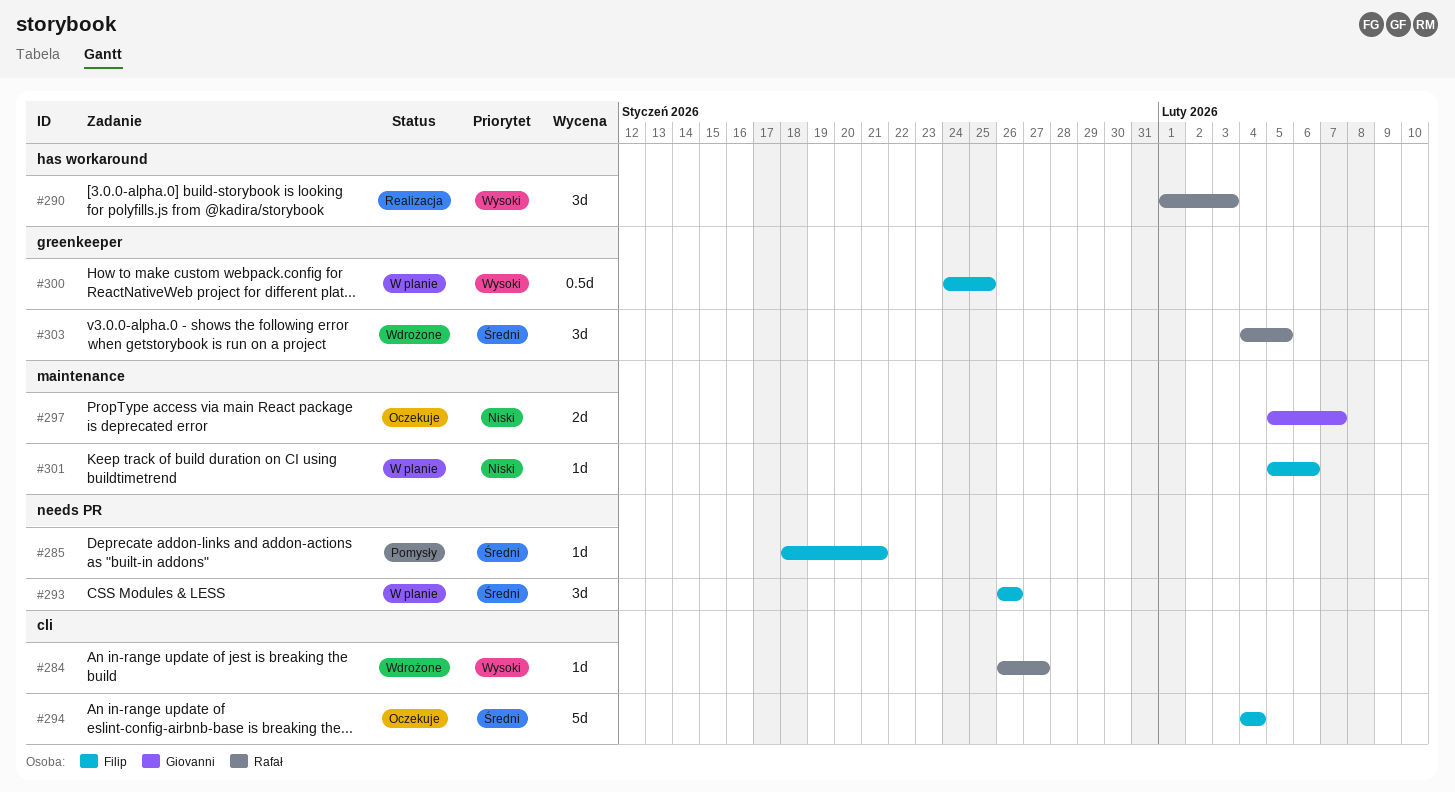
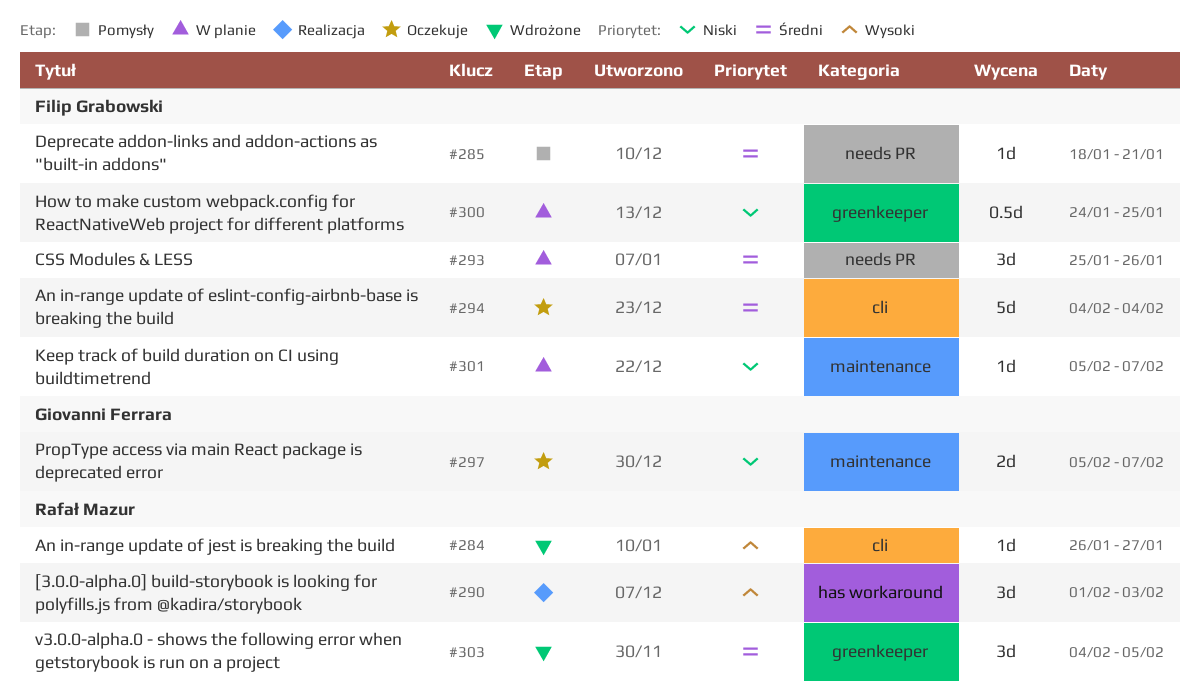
#293, start: Jan 26 -> Jan 25
#300, priority: Wysoki -> Niski
#301, due: Feb 6 -> Feb 7

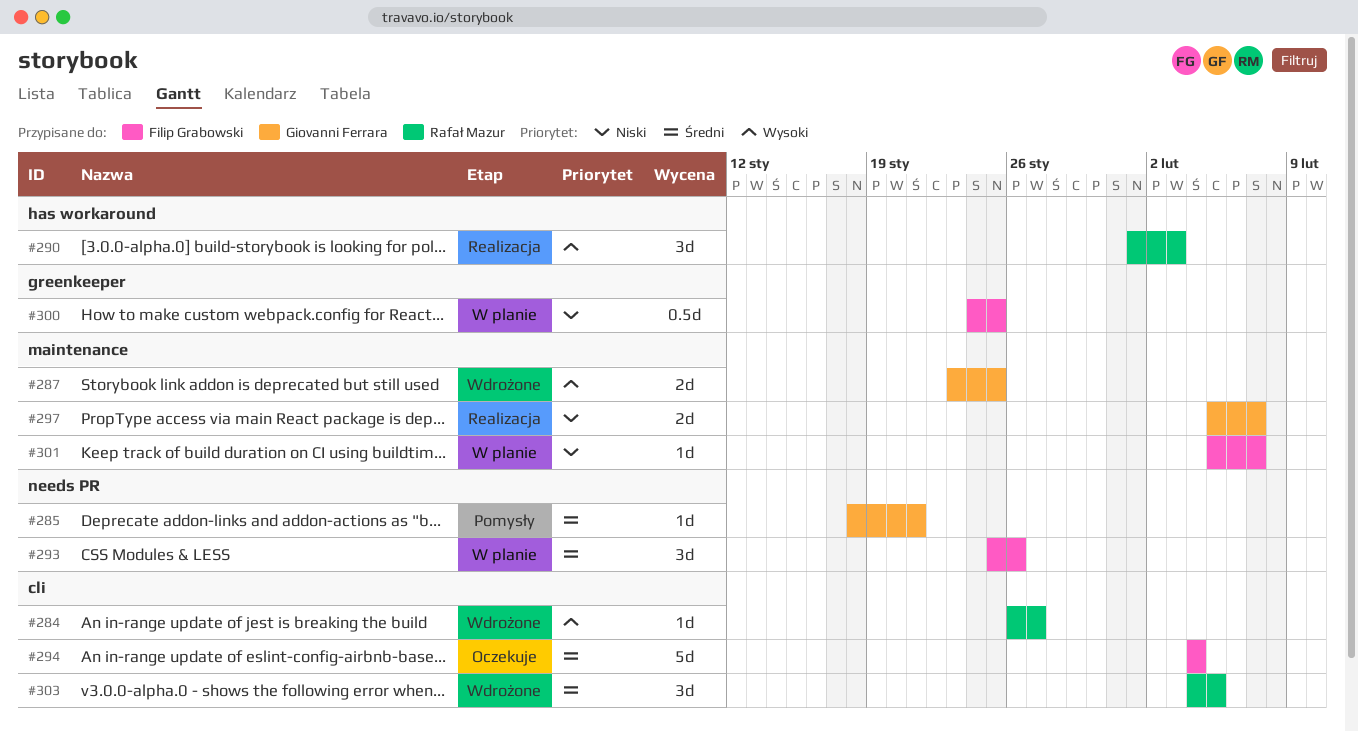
#285, owner: Filip Grabowski -> Giovanni Ferrara
#287: none -> present
#297, status: Oczekuje -> Realizacja
#303, label: greenkeeper -> cli

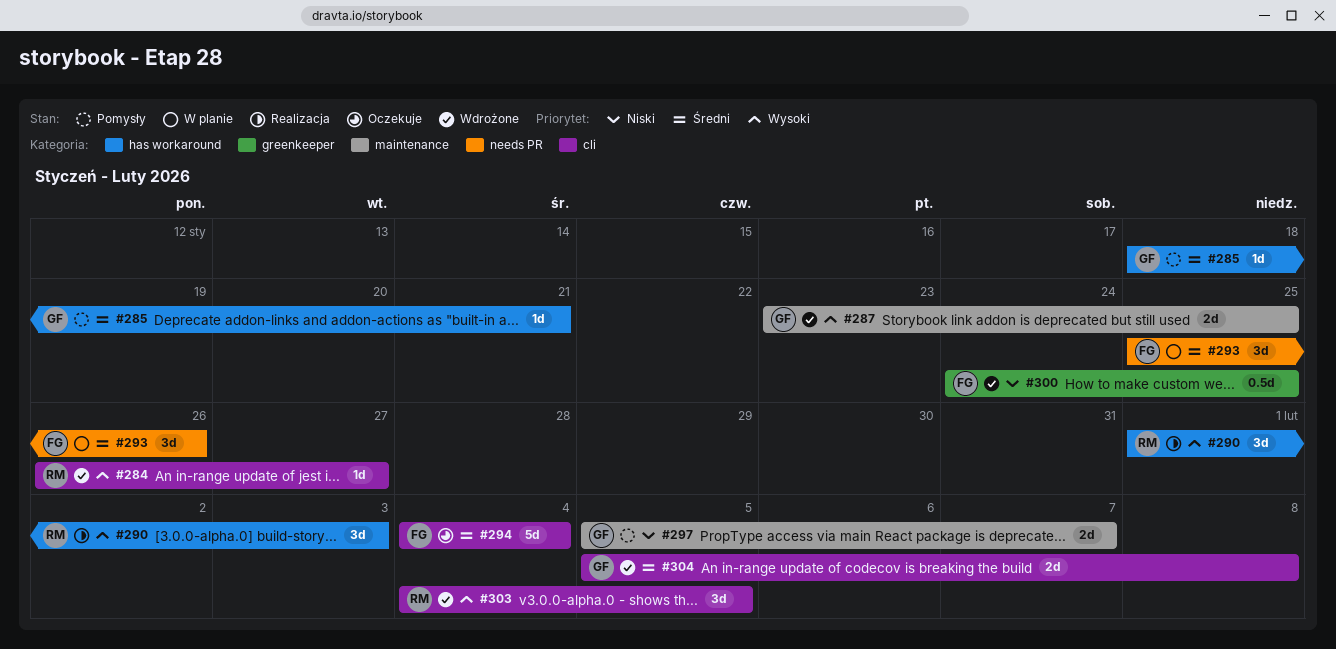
#285, label: needs PR -> has workaround
#297, status: Realizacja -> Pomysły
#300, status: W planie -> Wdrożone
#301: present -> none
#303, priority: Średni -> Wysoki
#304: none -> present

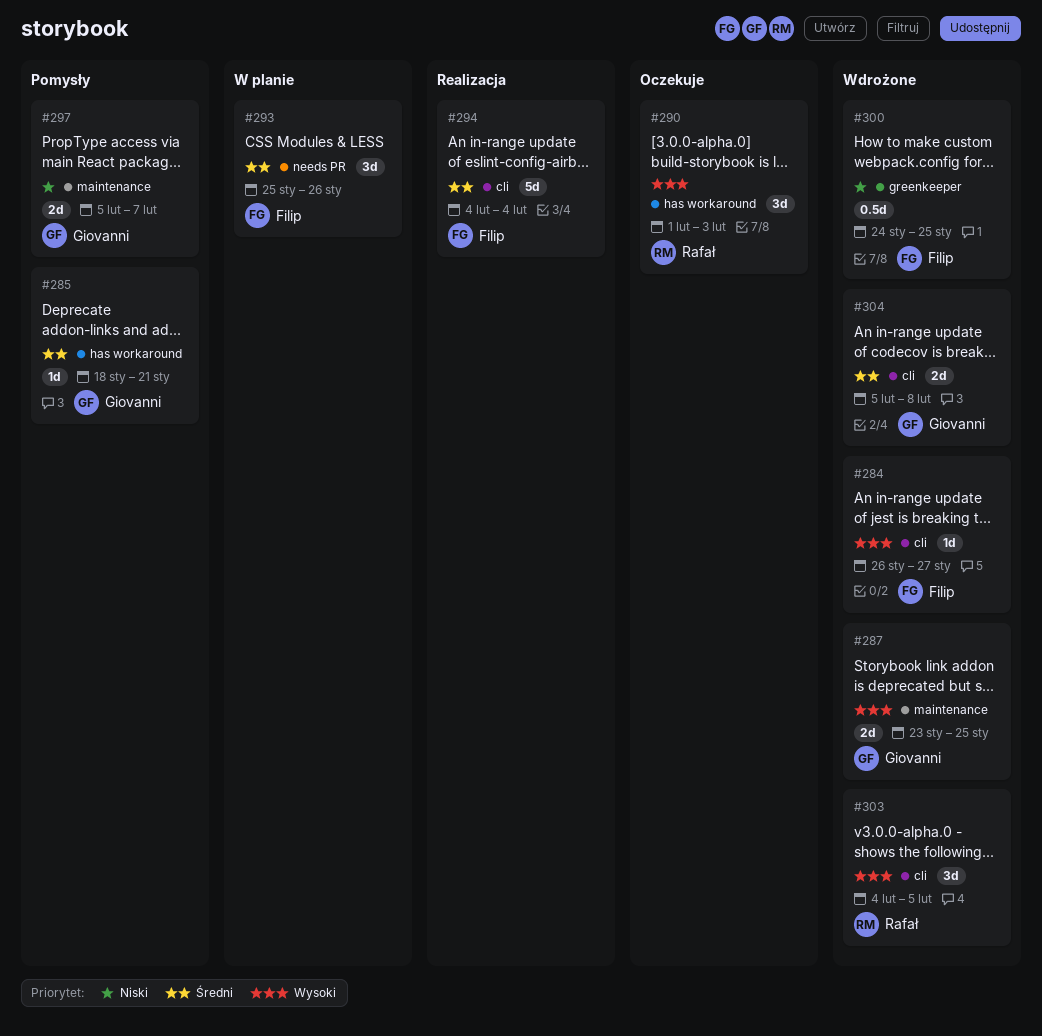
#284, owner: Rafał -> Filip
#290, status: Realizacja -> Oczekuje
#294, status: Oczekuje -> Realizacja

